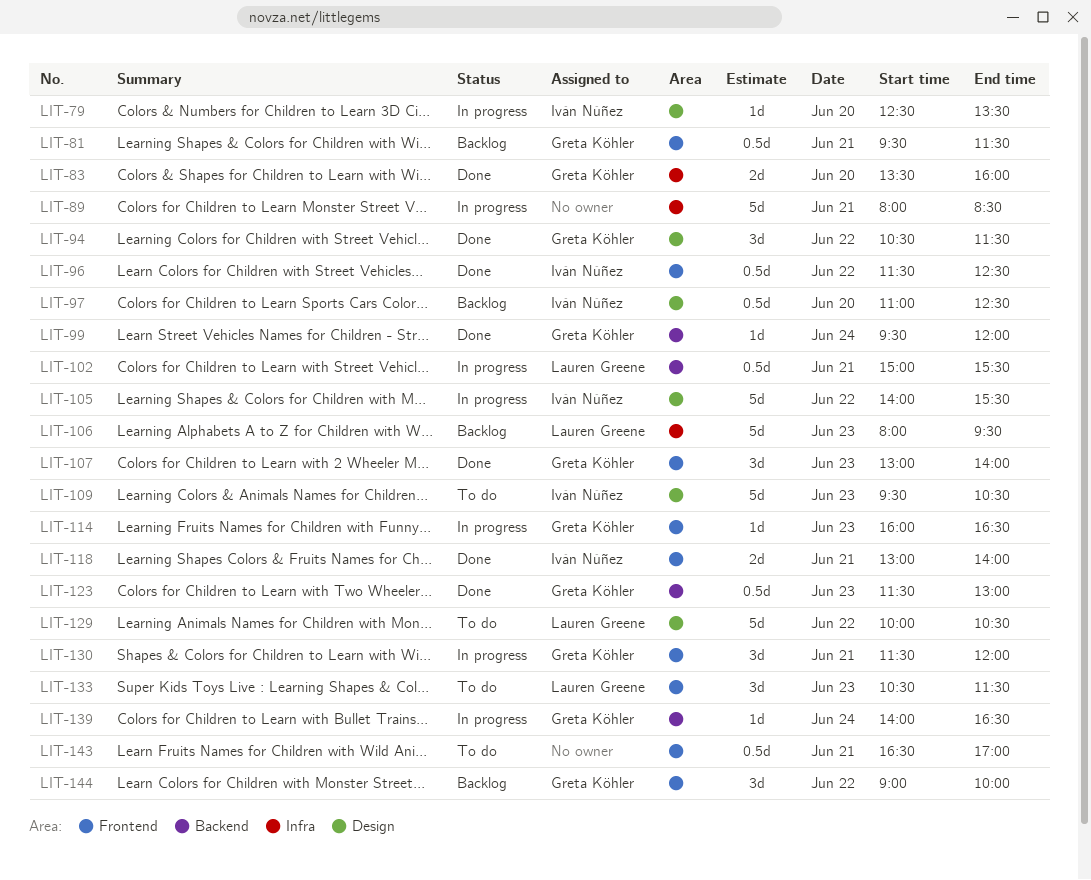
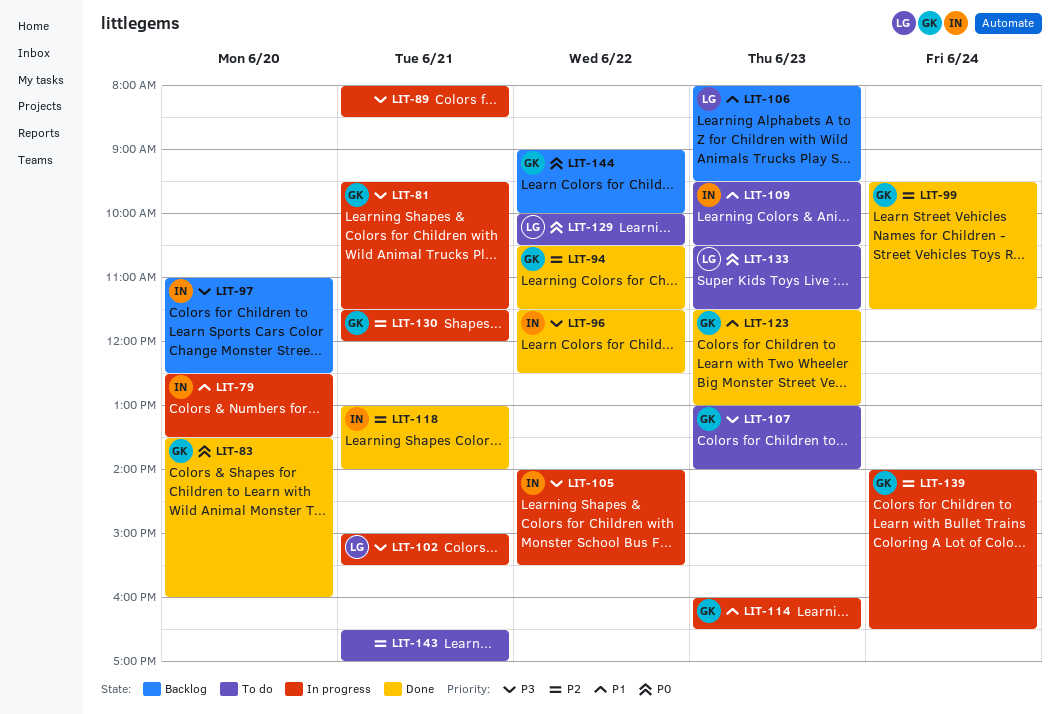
LIT-81, status: Backlog -> In progress
LIT-99, ends: 12:00 -> 11:30
LIT-107, status: Done -> To do

